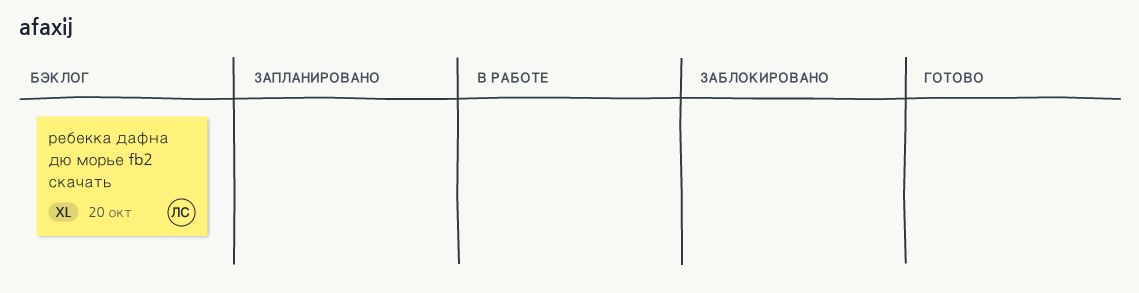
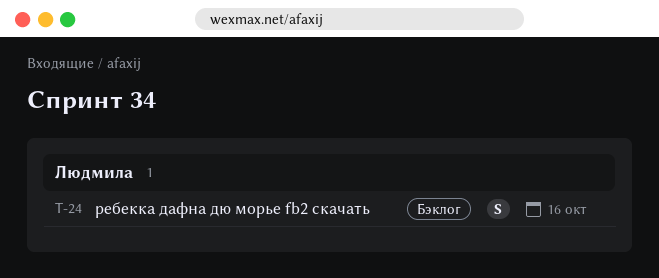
ребекка дафна дю морье fb2 скачать, estimate: XL -> S
ребекка дафна дю морье fb2 скачать, due: Oct 20 -> Oct 16

